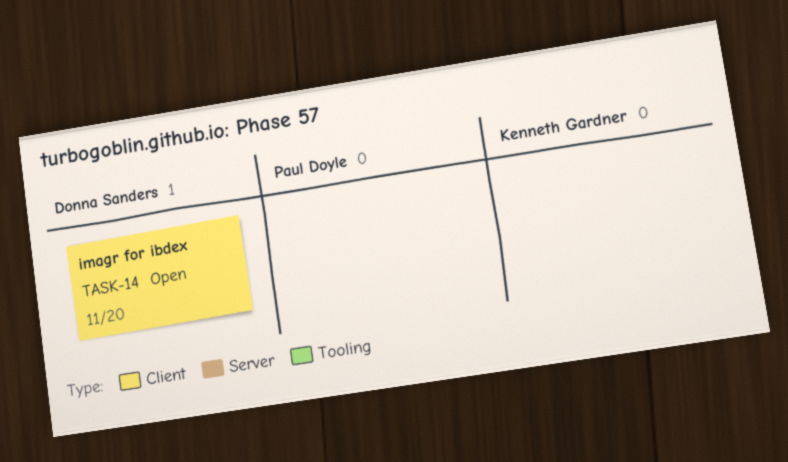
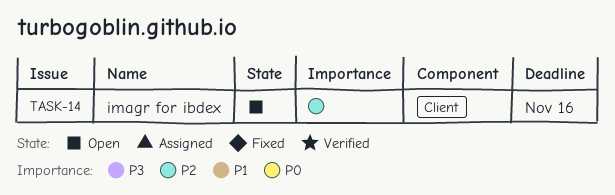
TASK-14, due: Nov 20 -> Nov 16

